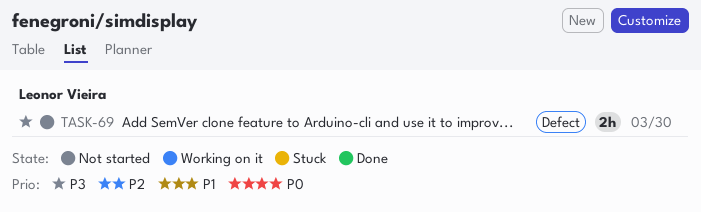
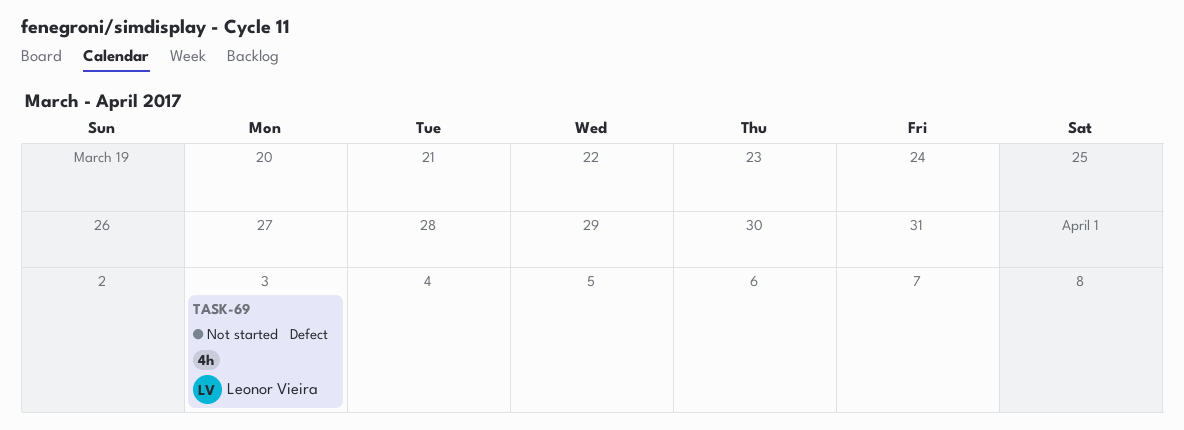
TASK-69, estimate: 2h -> 4h
TASK-69, due: Mar 30 -> Apr 3

